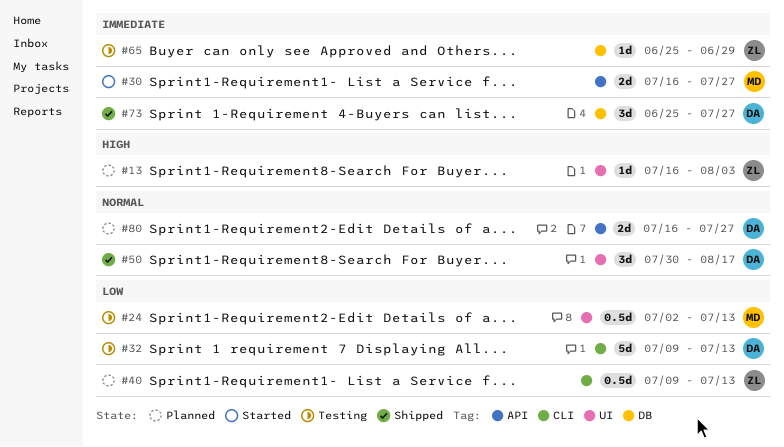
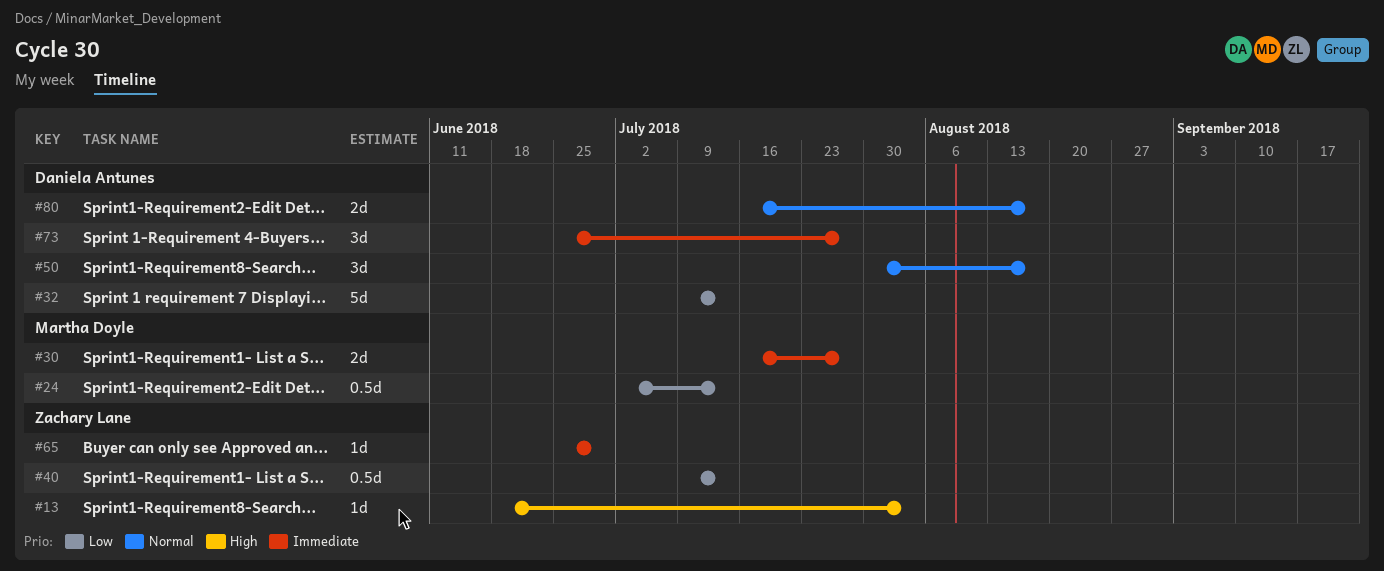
#13, start: Jul 16 -> Jun 18
#80, due: Jul 27 -> Aug 17

